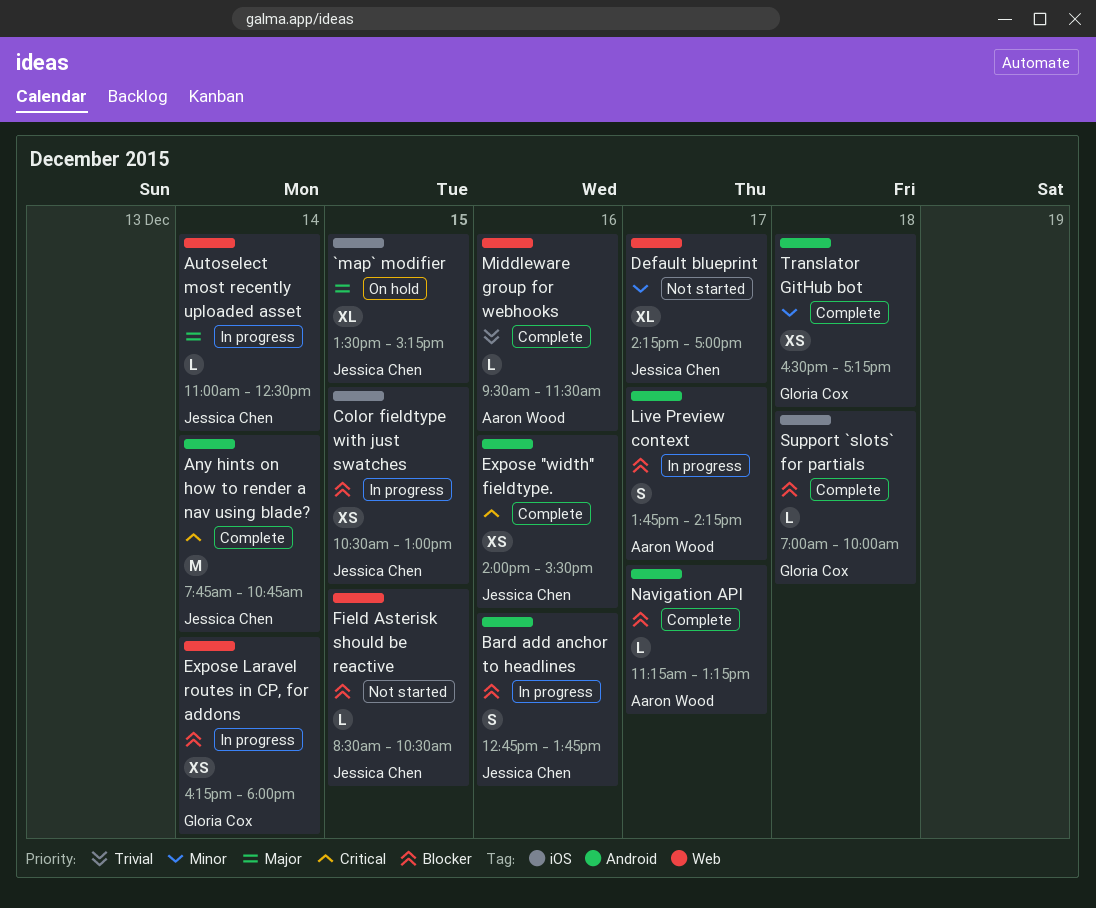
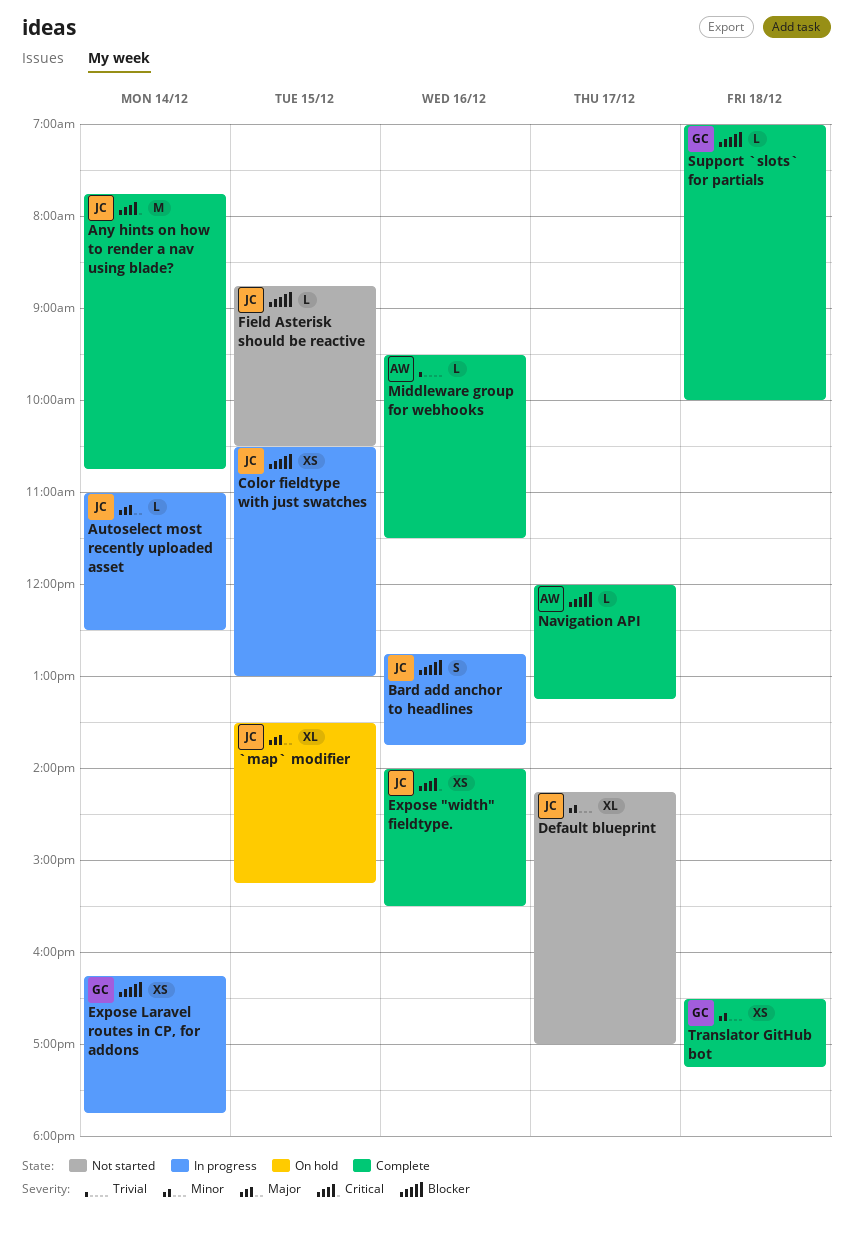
Expose Laravel routes in CP, for addons, ends: 18:00 -> 17:45
Field Asterisk should be reactive, begins: 08:30 -> 08:45
Live Preview context: present -> none
Navigation API, begins: 11:15 -> 12:00

